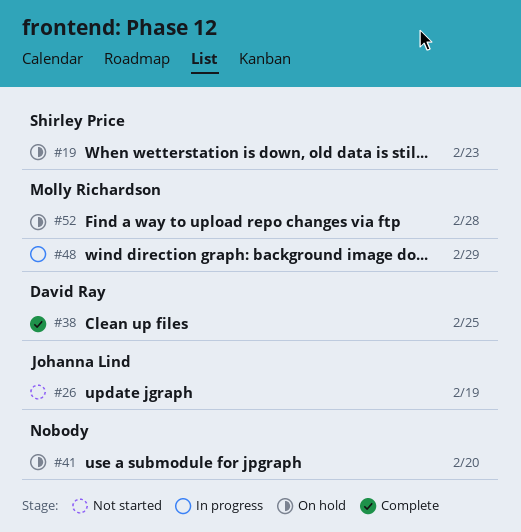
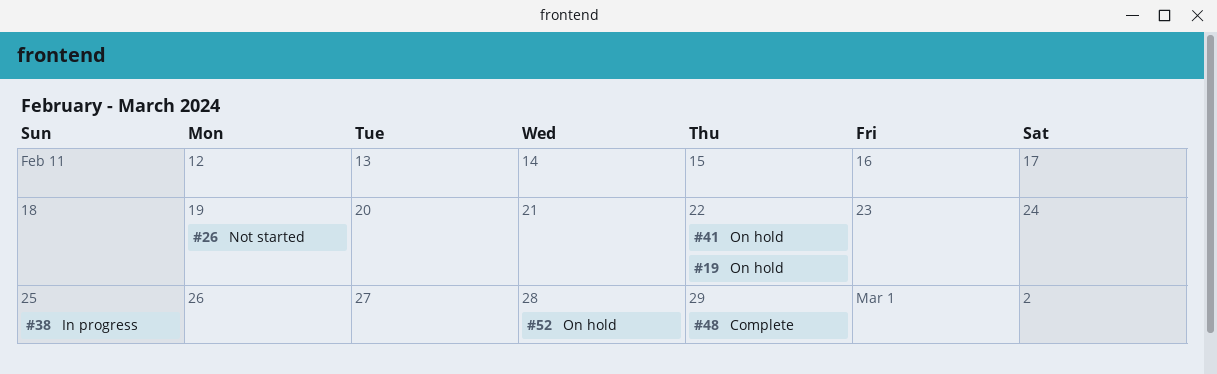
#19, due: Feb 23 -> Feb 22
#38, status: Complete -> In progress
#41, due: Feb 20 -> Feb 22
#48, status: In progress -> Complete

